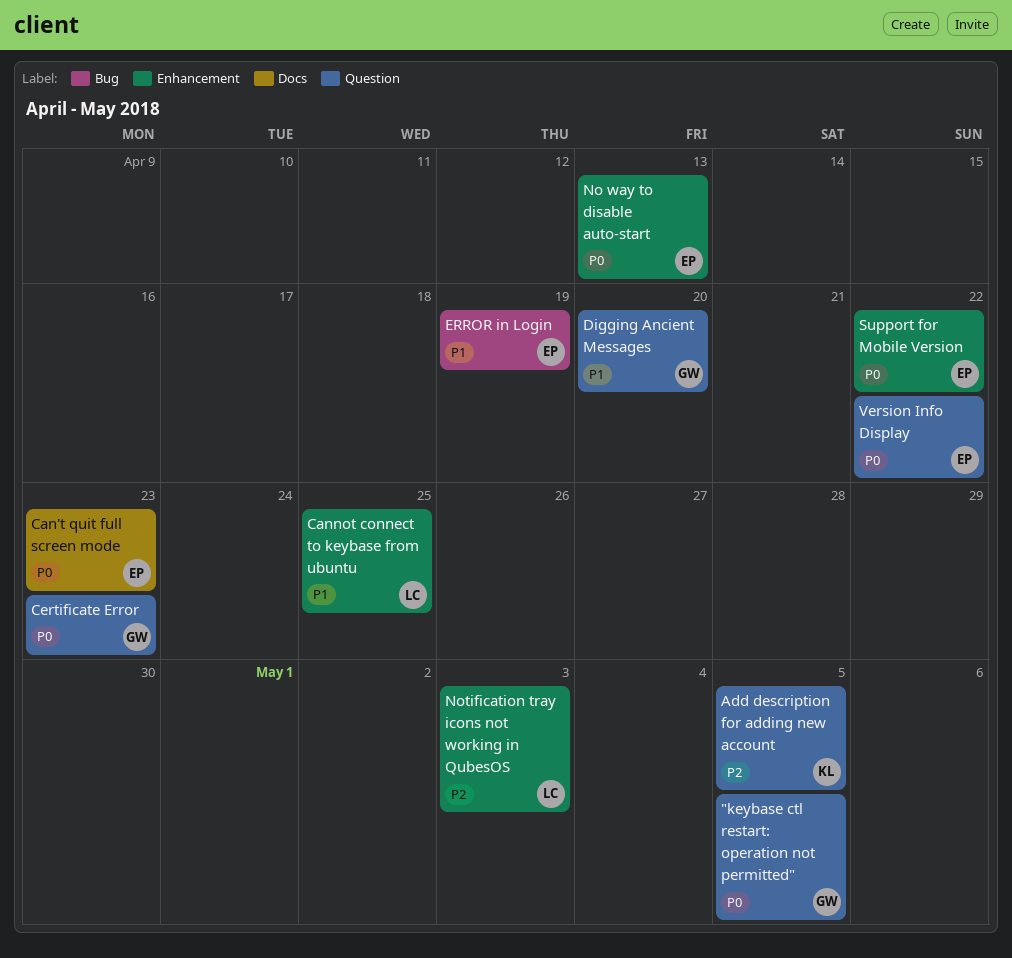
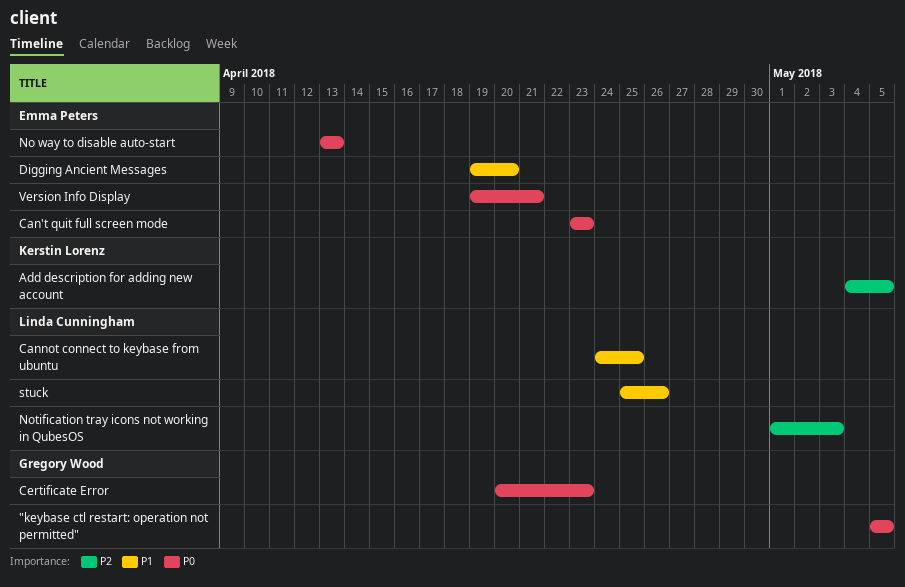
Digging Ancient Messages, owner: Gregory Wood -> Emma Peters
ERROR in Login: present -> none
stuck: none -> present
Support for Mobile Version: present -> none
Version Info Display, due: Apr 22 -> Apr 21

